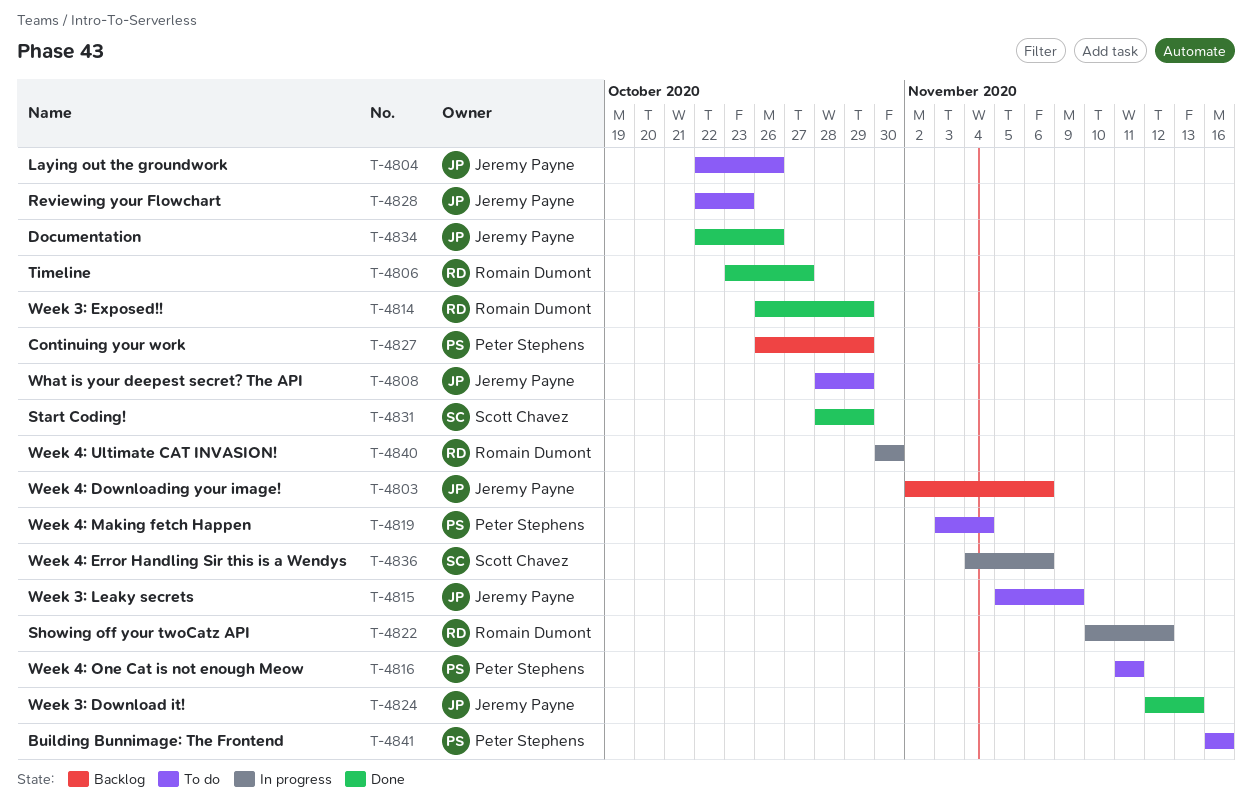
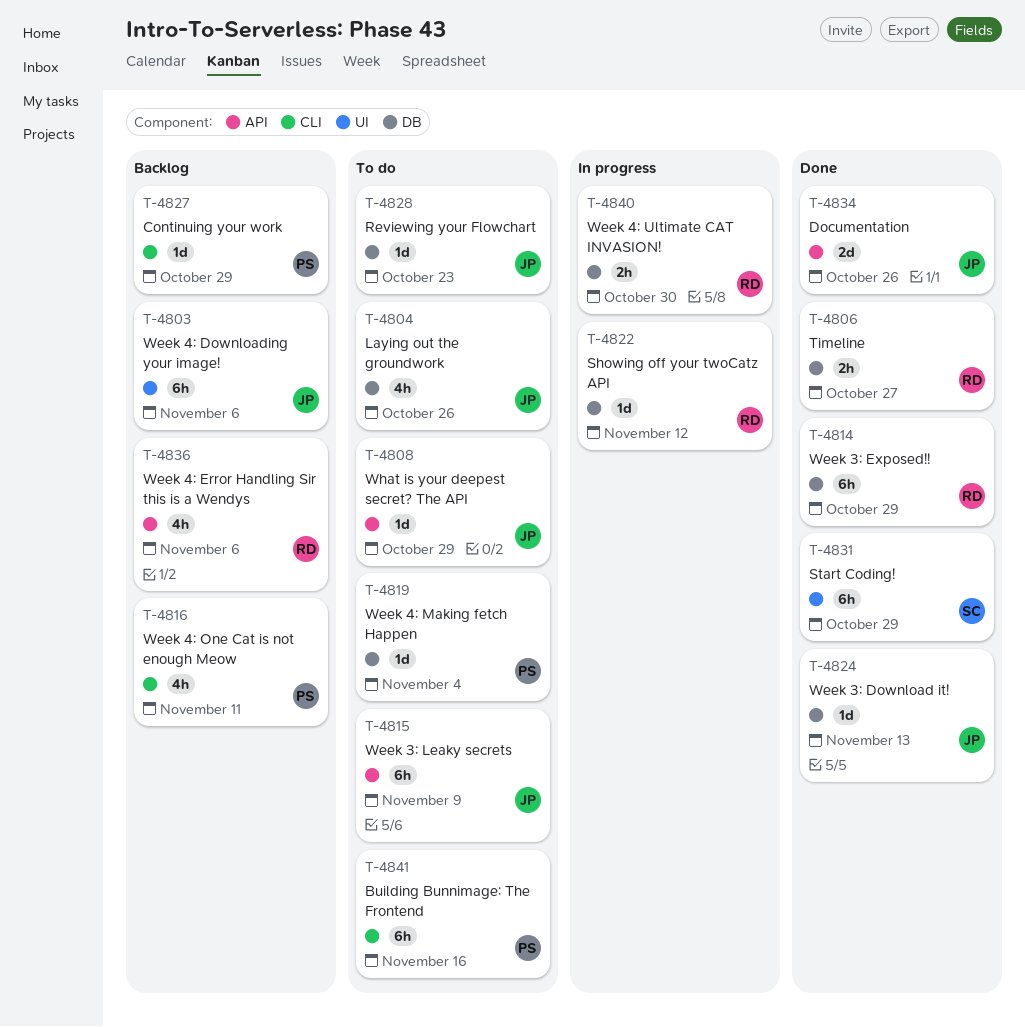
T-4816, status: To do -> Backlog
T-4836, status: In progress -> Backlog
T-4836, owner: Scott Chavez -> Romain Dumont

